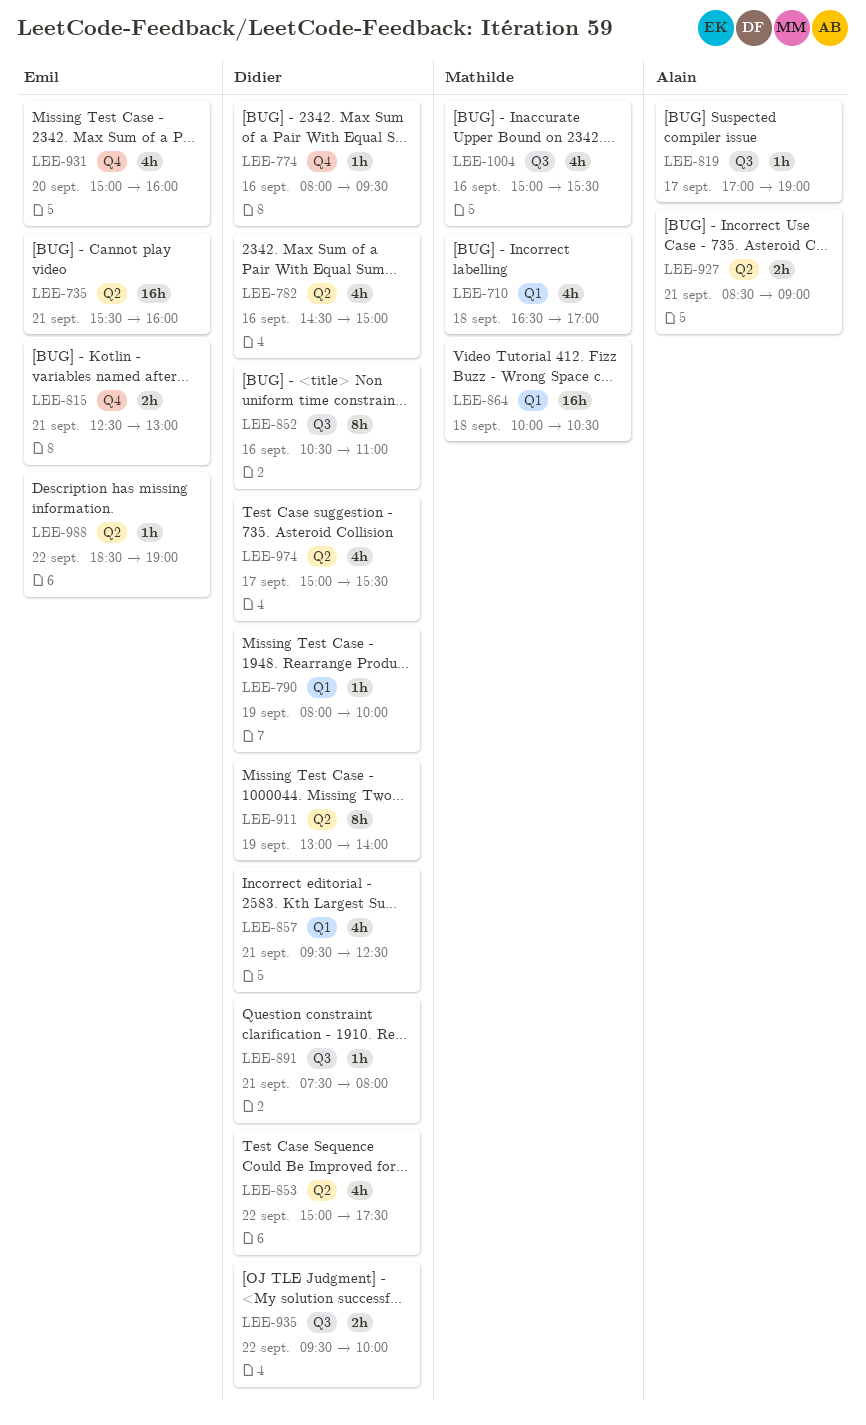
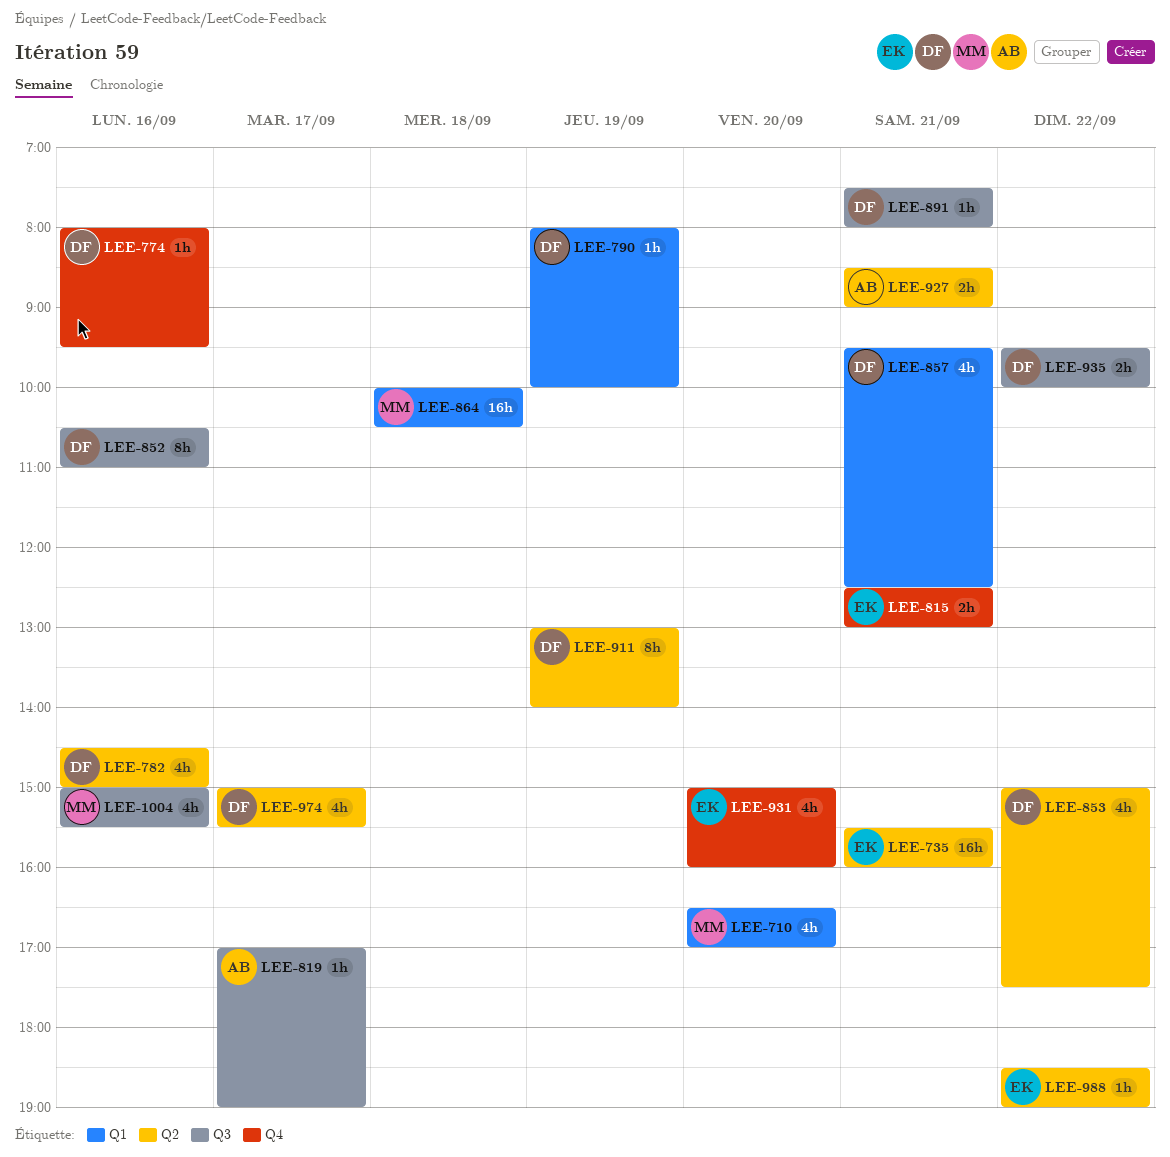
LEE-710, day: Sep 18 -> Sep 20

